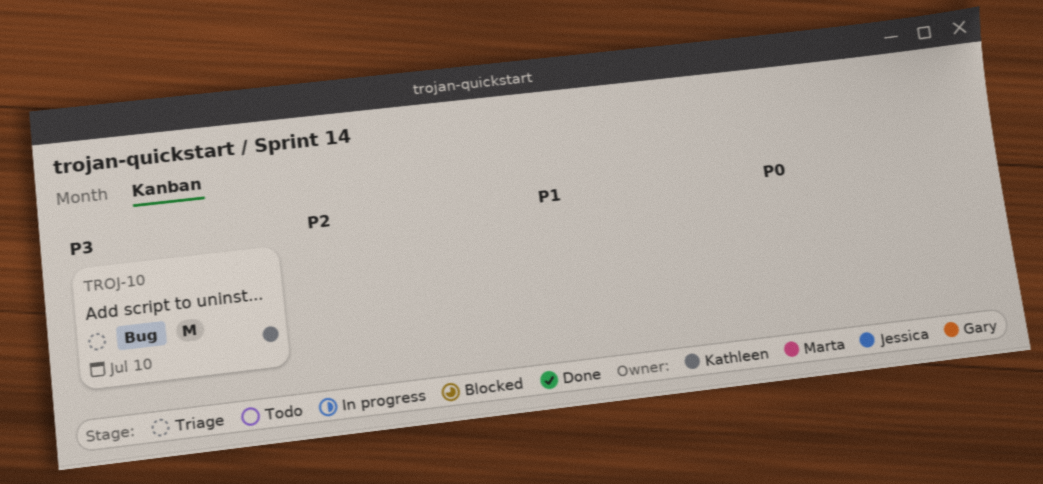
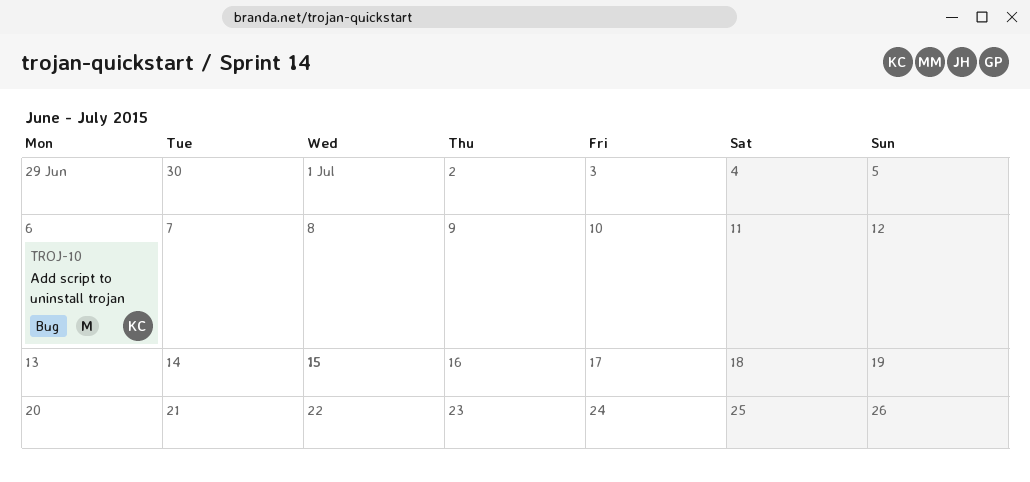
TROJ-10, due: Jul 10 -> Jul 6

